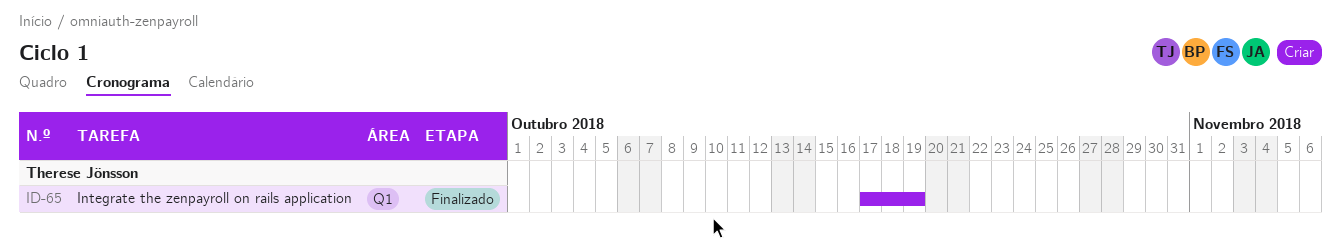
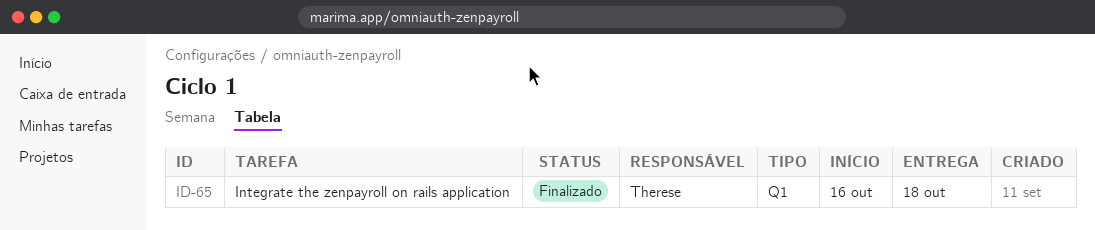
ID-65, start: Oct 17 -> Oct 16
ID-65, due: Oct 19 -> Oct 18

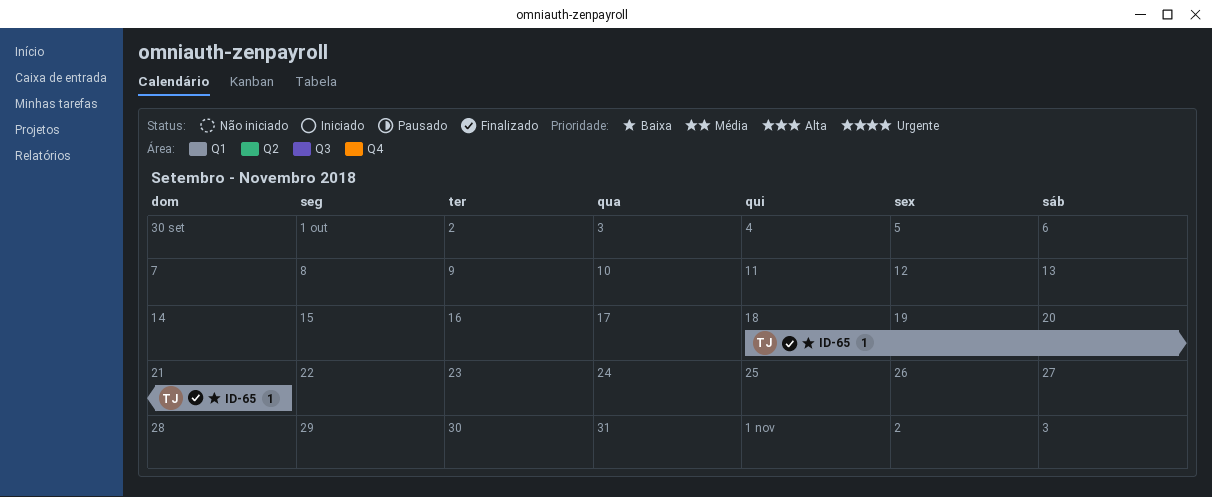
ID-65, start: Oct 16 -> Oct 18
ID-65, due: Oct 18 -> Oct 21

